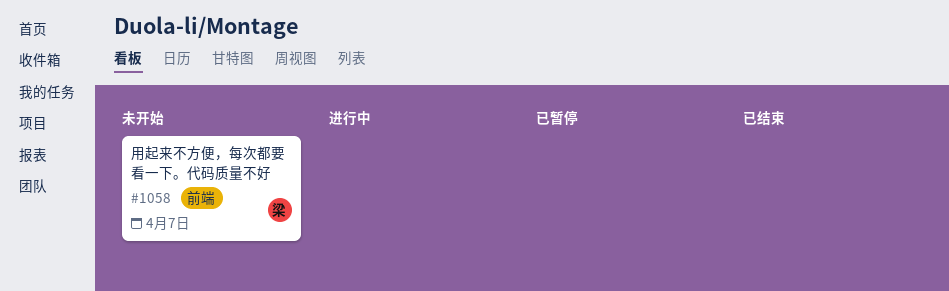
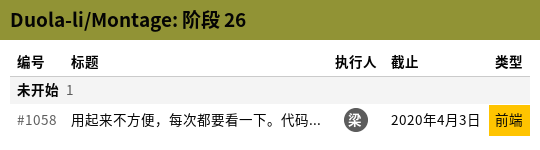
#1058, due: Apr 7 -> Apr 3

